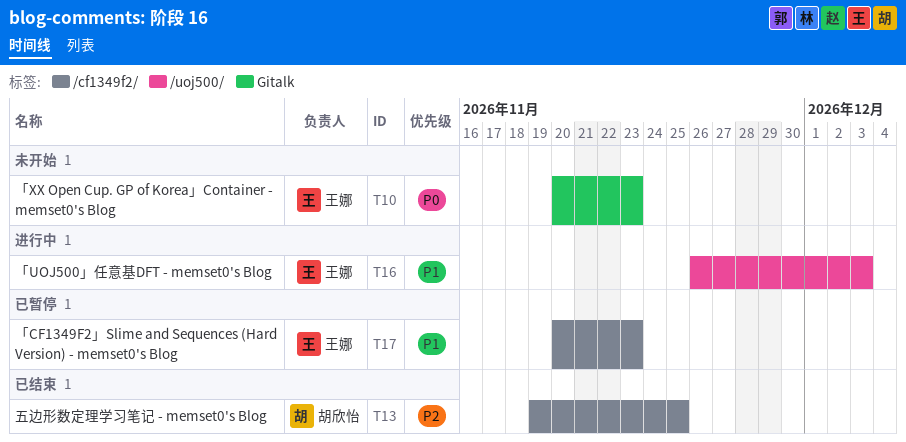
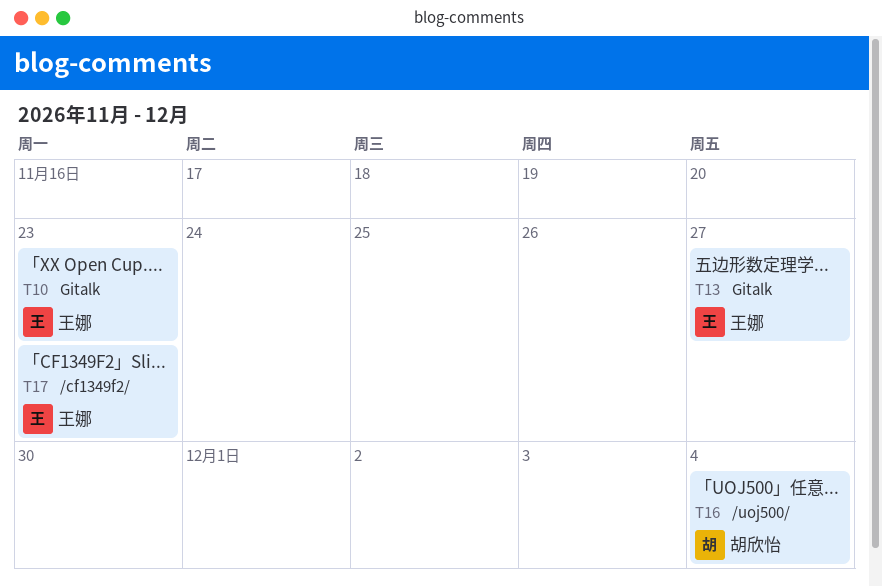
T13, owner: 胡欣怡 -> 王娜
T13, label: /cf1349f2/ -> Gitalk
T13, due: Nov 25 -> Nov 27
T16, owner: 王娜 -> 胡欣怡
T16, due: Dec 3 -> Dec 4

